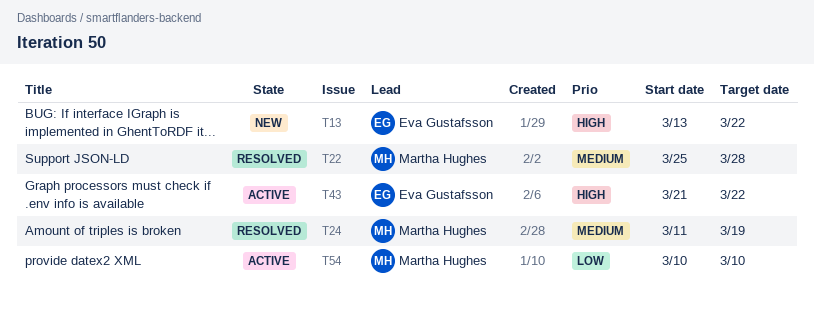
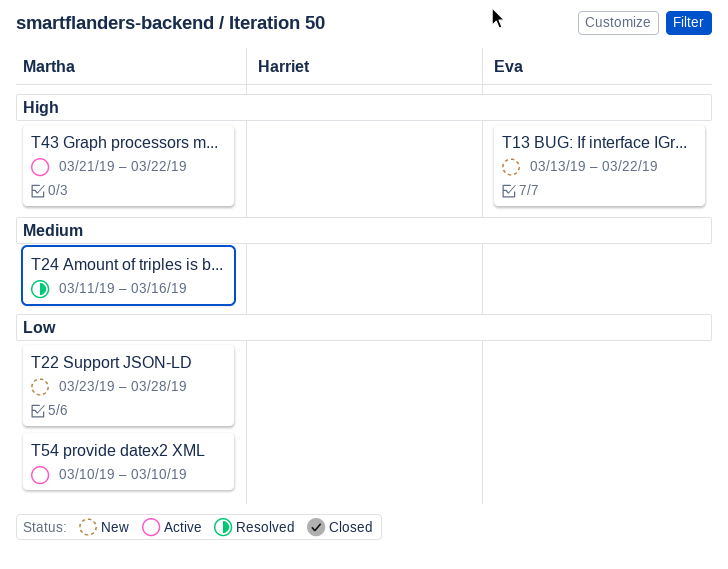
T22, status: Resolved -> New
T22, priority: Medium -> Low
T22, start: Mar 25 -> Mar 23
T24, due: Mar 19 -> Mar 16
T43, owner: Eva Gustafsson -> Martha Hughes

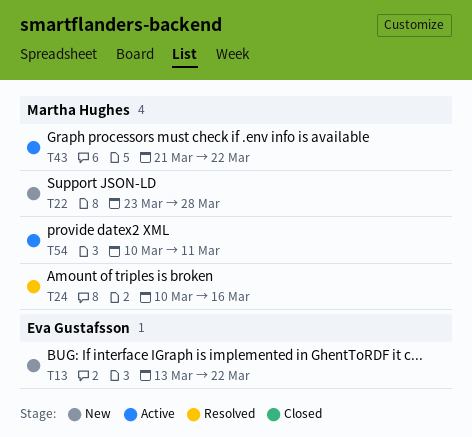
T24, start: Mar 11 -> Mar 10
T54, due: Mar 10 -> Mar 11

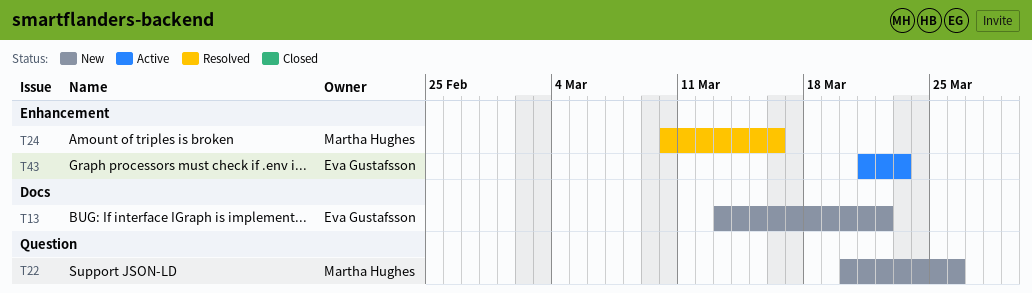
T22, start: Mar 23 -> Mar 20
T22, due: Mar 28 -> Mar 26
T43, owner: Martha Hughes -> Eva Gustafsson
T43, due: Mar 22 -> Mar 23
T54: present -> none

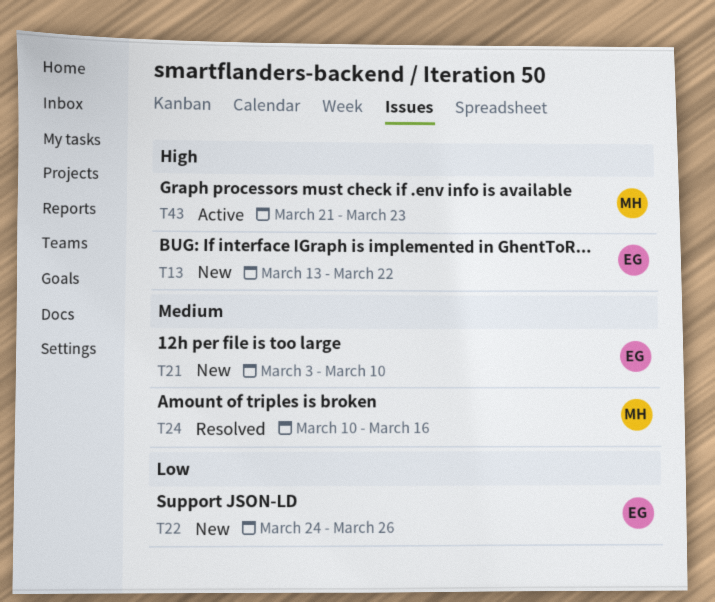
T21: none -> present
T22, owner: Martha Hughes -> Eva Gustafsson
T22, start: Mar 20 -> Mar 24
T43, owner: Eva Gustafsson -> Martha Hughes

